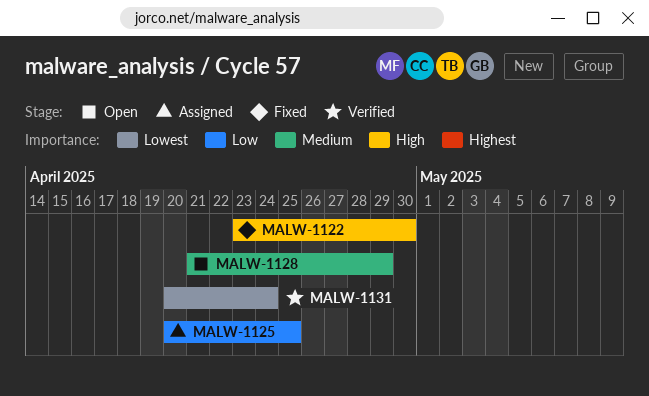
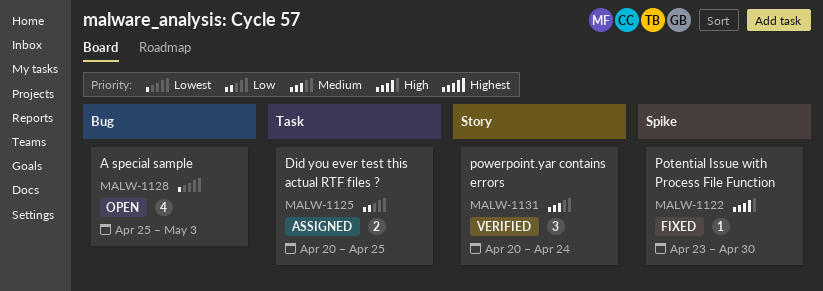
MALW-1128, priority: Medium -> Lowest
MALW-1128, start: Apr 21 -> Apr 25
MALW-1128, due: Apr 29 -> May 3
MALW-1131, priority: Lowest -> Medium

